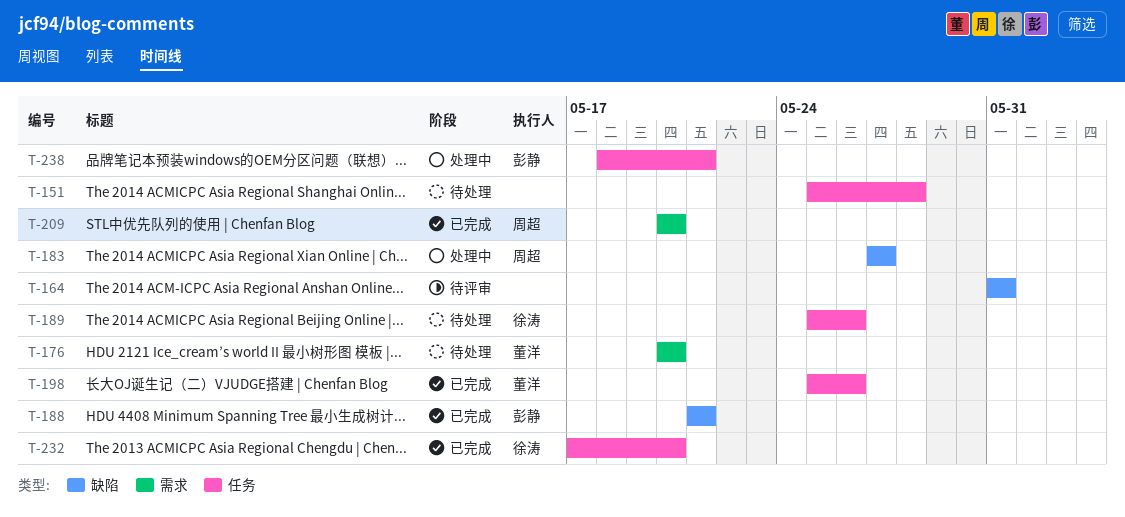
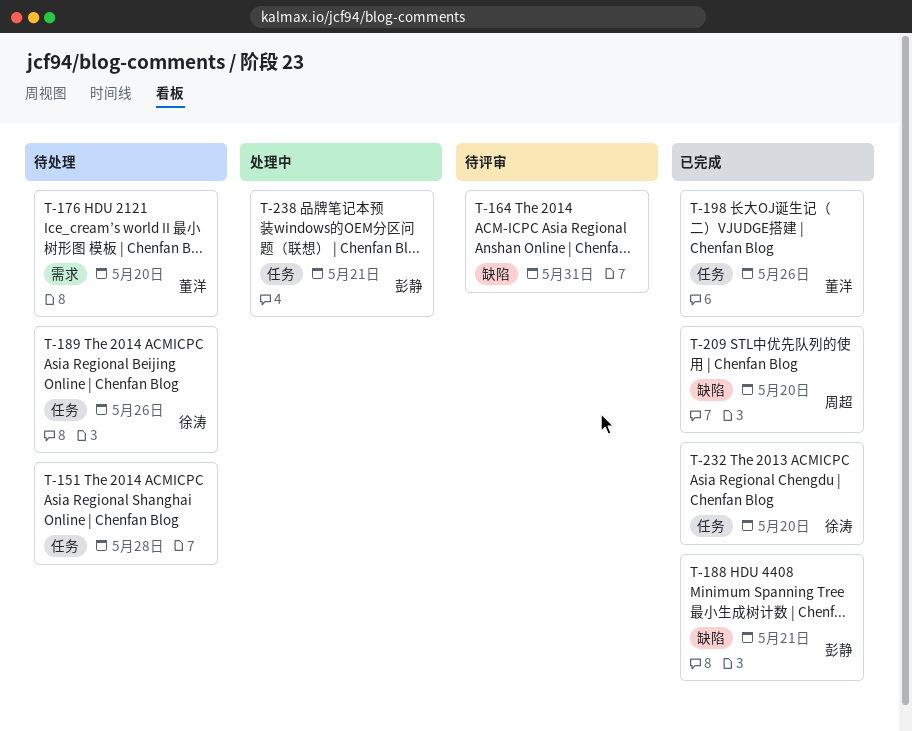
T-183: present -> none
T-209, label: 需求 -> 缺陷

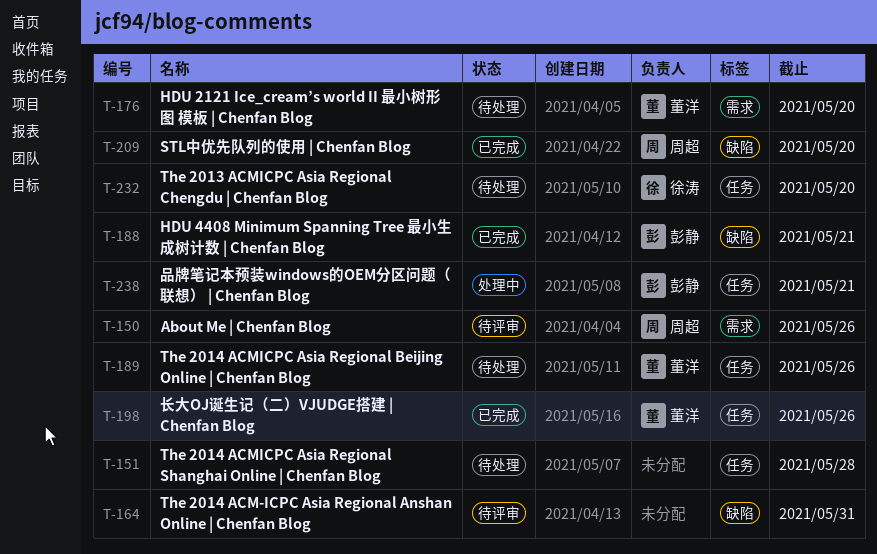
T-150: none -> present
T-189, owner: 徐涛 -> 董洋
T-232, status: 已完成 -> 待处理

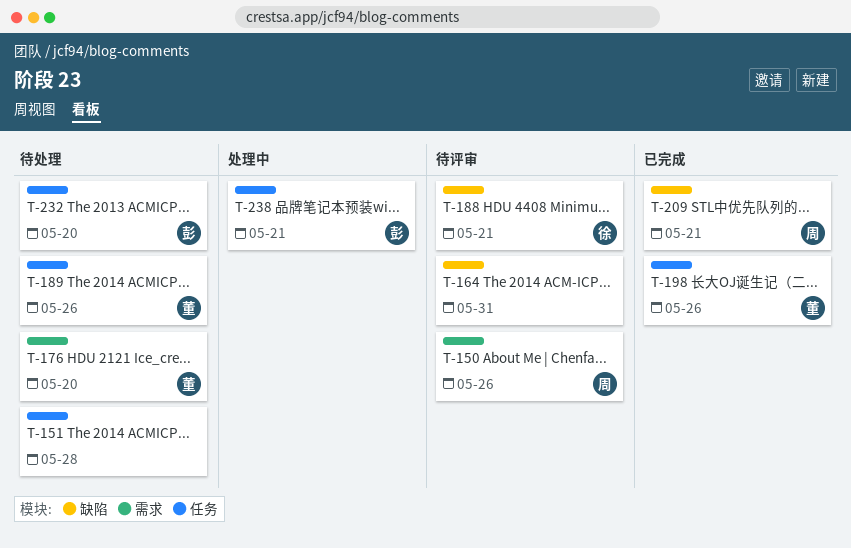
T-188, status: 已完成 -> 待评审
T-188, owner: 彭静 -> 徐涛
T-209, due: May 20 -> May 21
T-232, owner: 徐涛 -> 彭静

